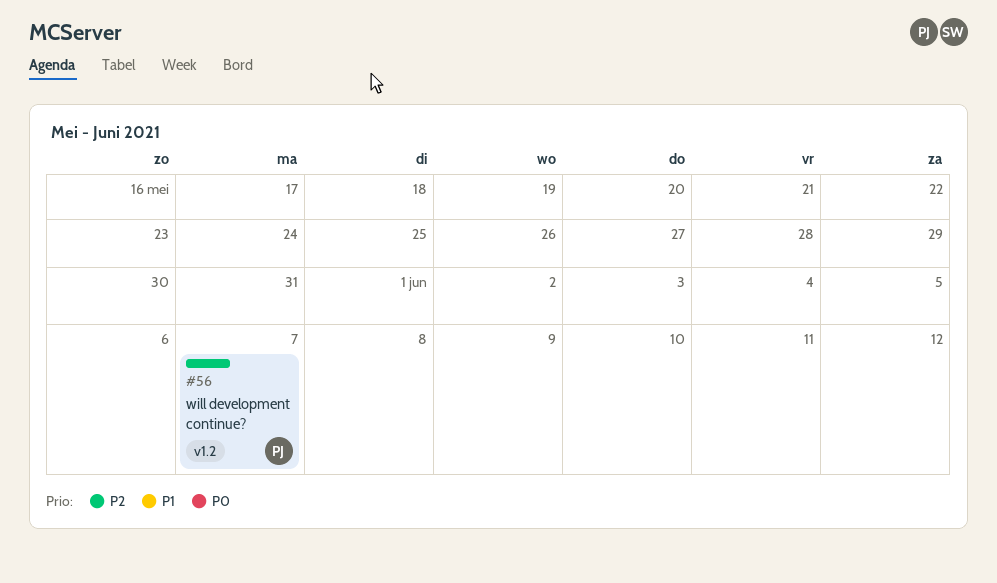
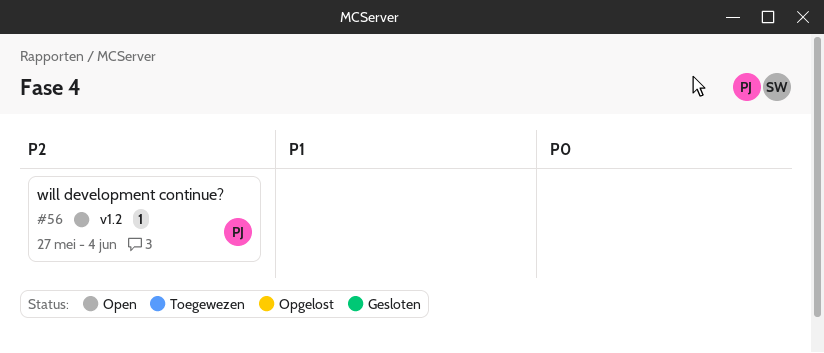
#56, due: Jun 7 -> Jun 4

